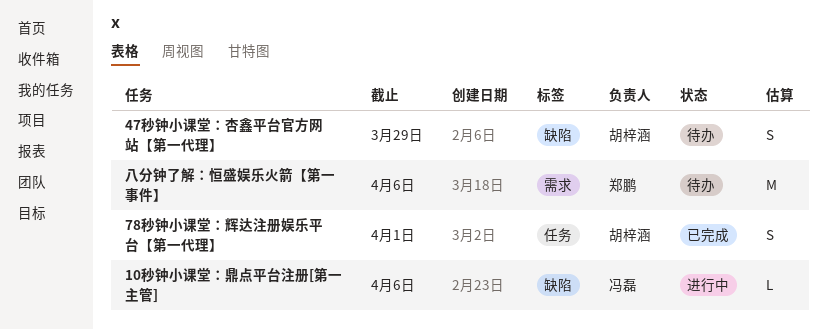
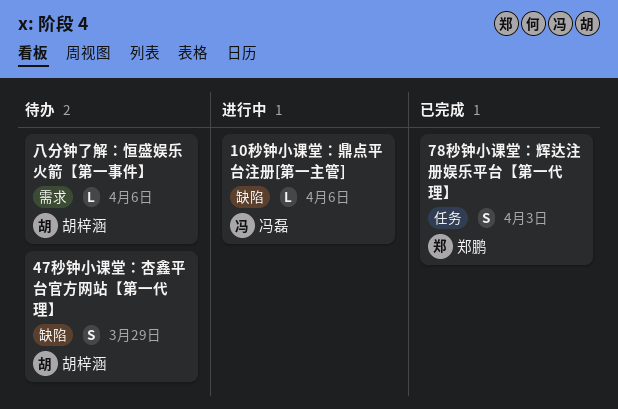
78秒钟小课堂：辉达注册娱乐平台【第一代理】, owner: 胡梓涵 -> 郑鹏
78秒钟小课堂：辉达注册娱乐平台【第一代理】, due: Apr 1 -> Apr 3
八分钟了解：恒盛娱乐火箭【第一事件】, owner: 郑鹏 -> 胡梓涵
八分钟了解：恒盛娱乐火箭【第一事件】, estimate: M -> L

